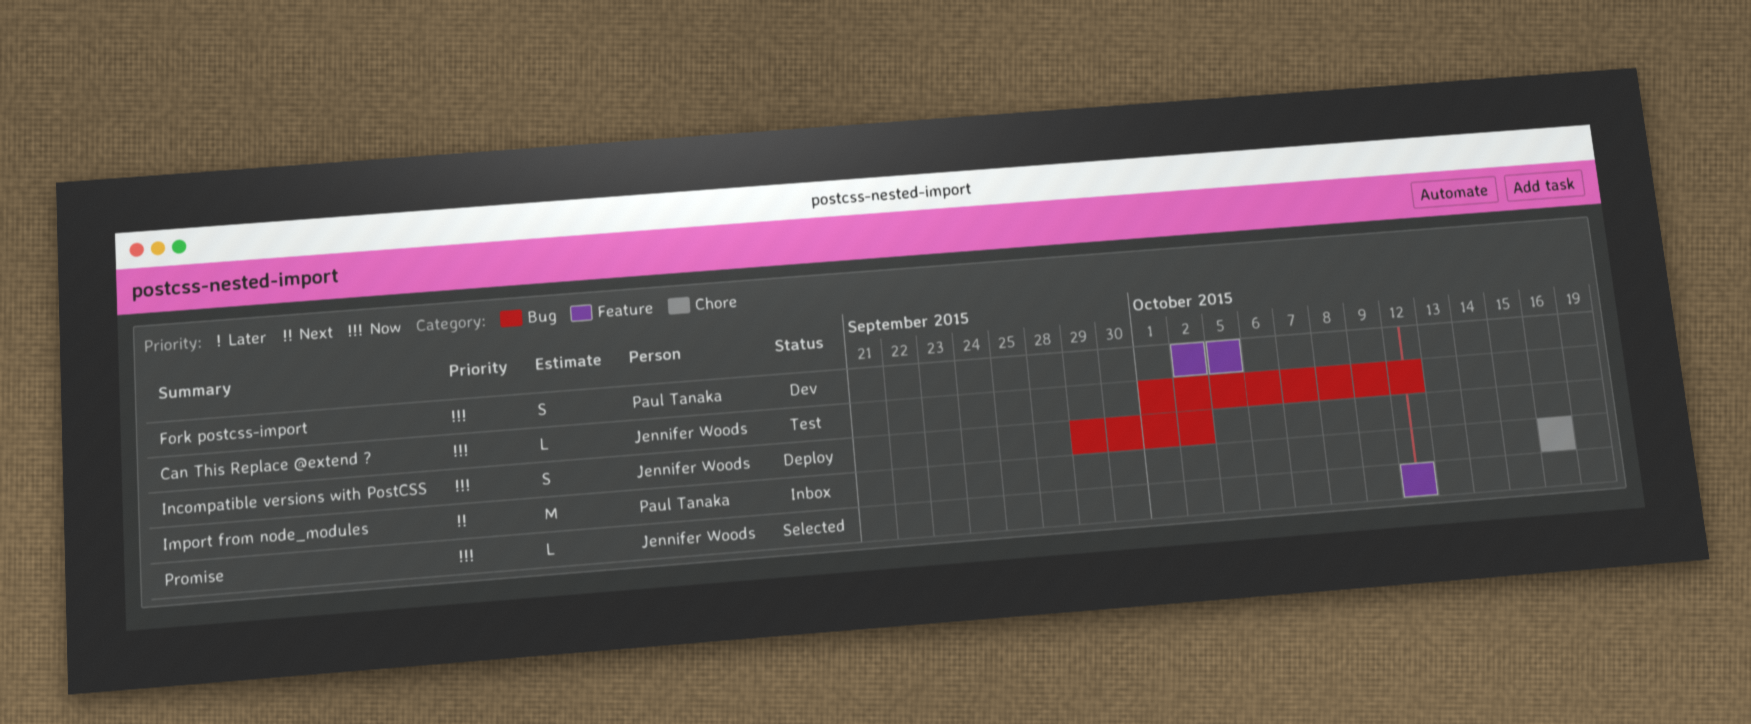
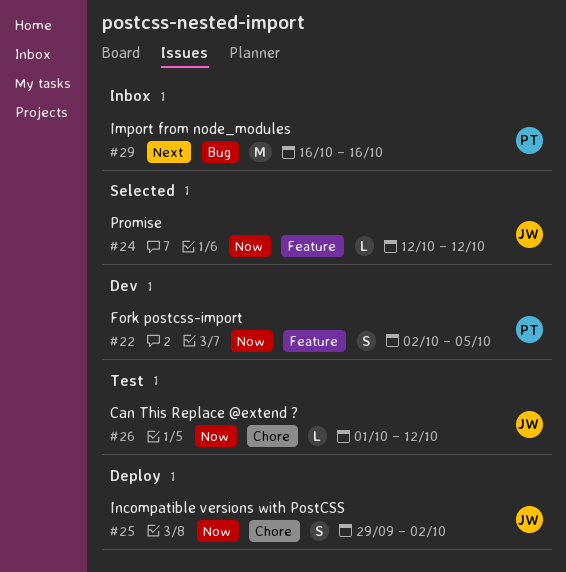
Can This Replace @extend ?, label: Bug -> Chore
Import from node_modules, label: Chore -> Bug
Incompatible versions with PostCSS, label: Bug -> Chore

